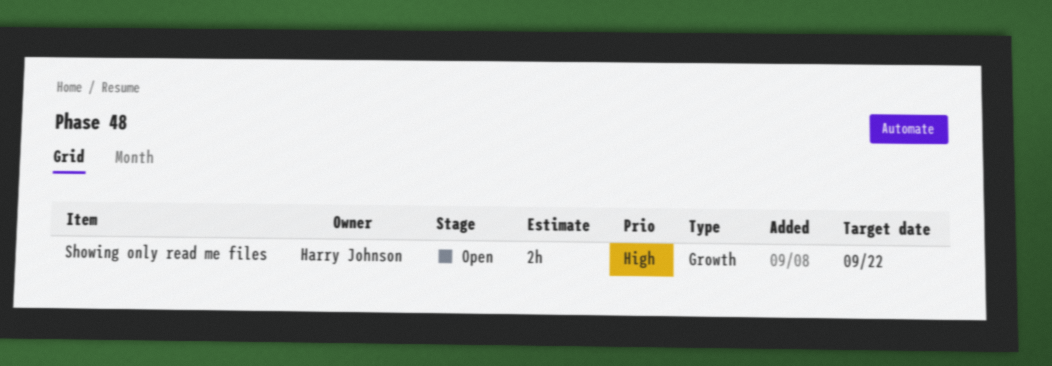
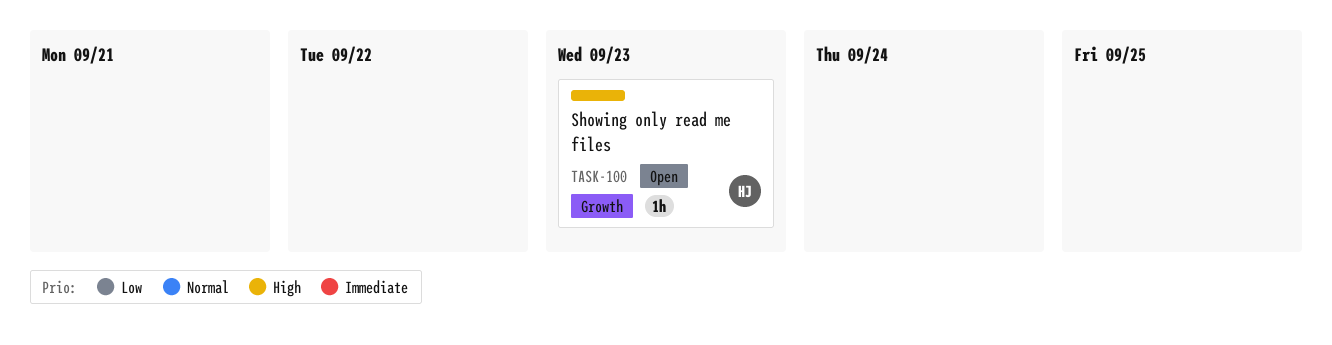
Showing only read me files, estimate: 2h -> 1h
Showing only read me files, due: Sep 22 -> Sep 23

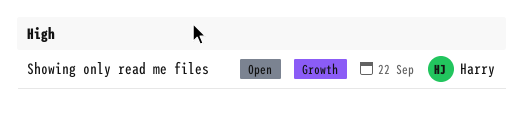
Showing only read me files, due: Sep 23 -> Sep 22

